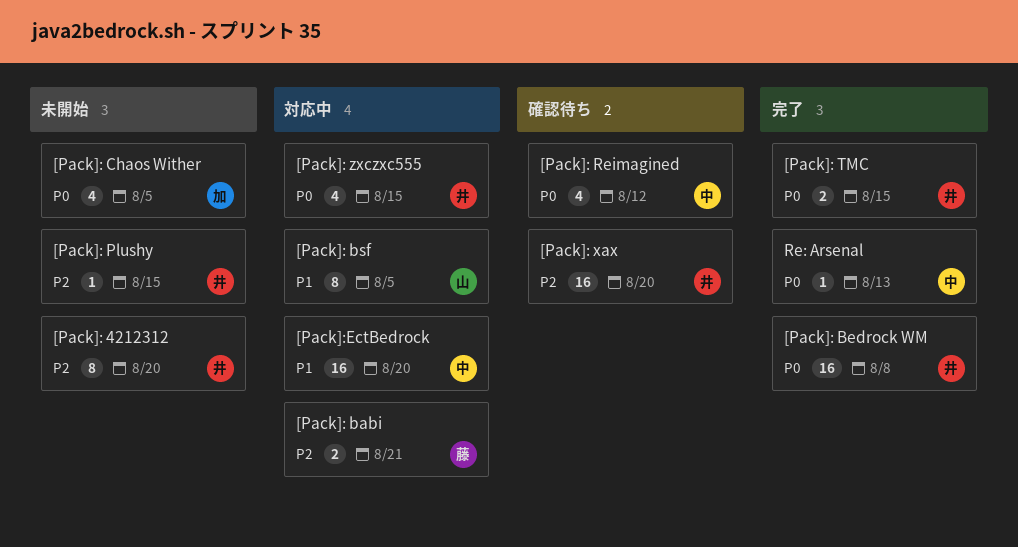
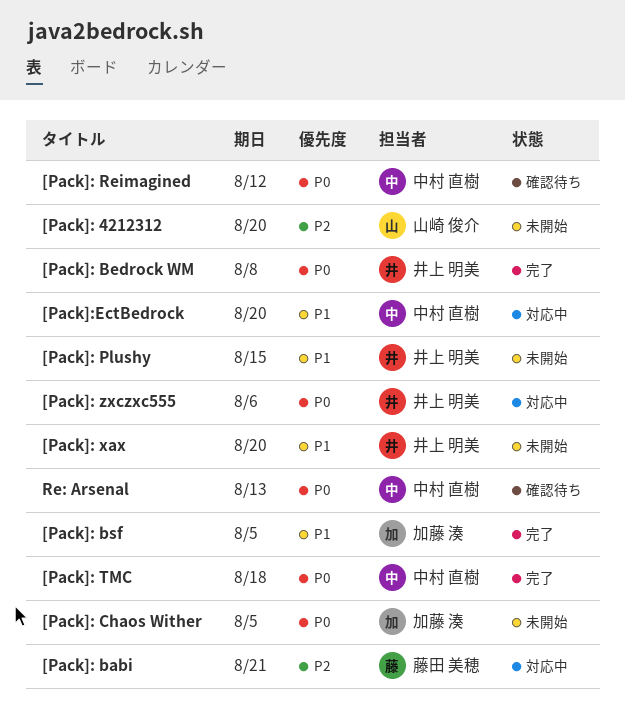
[Pack]: 4212312, owner: 井上 明美 -> 山崎 俊介
[Pack]: bsf, status: 対応中 -> 完了
[Pack]: bsf, owner: 山崎 俊介 -> 加藤 湊
[Pack]: Plushy, priority: P2 -> P1
[Pack]: TMC, owner: 井上 明美 -> 中村 直樹
[Pack]: TMC, due: Aug 15 -> Aug 18
[Pack]: xax, status: 確認待ち -> 未開始
[Pack]: xax, priority: P2 -> P1
[Pack]: zxczxc555, due: Aug 15 -> Aug 6
Re: Arsenal, status: 完了 -> 確認待ち

